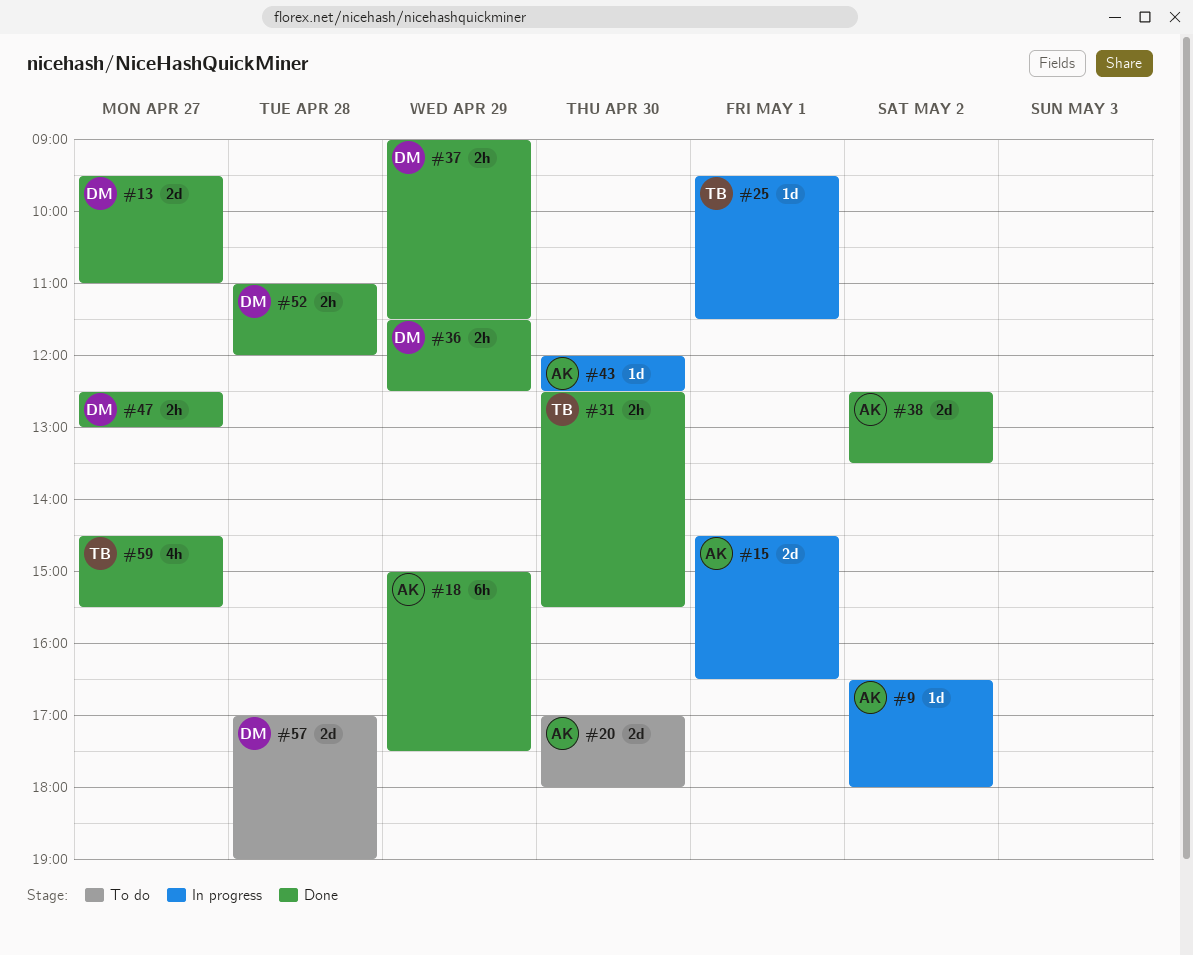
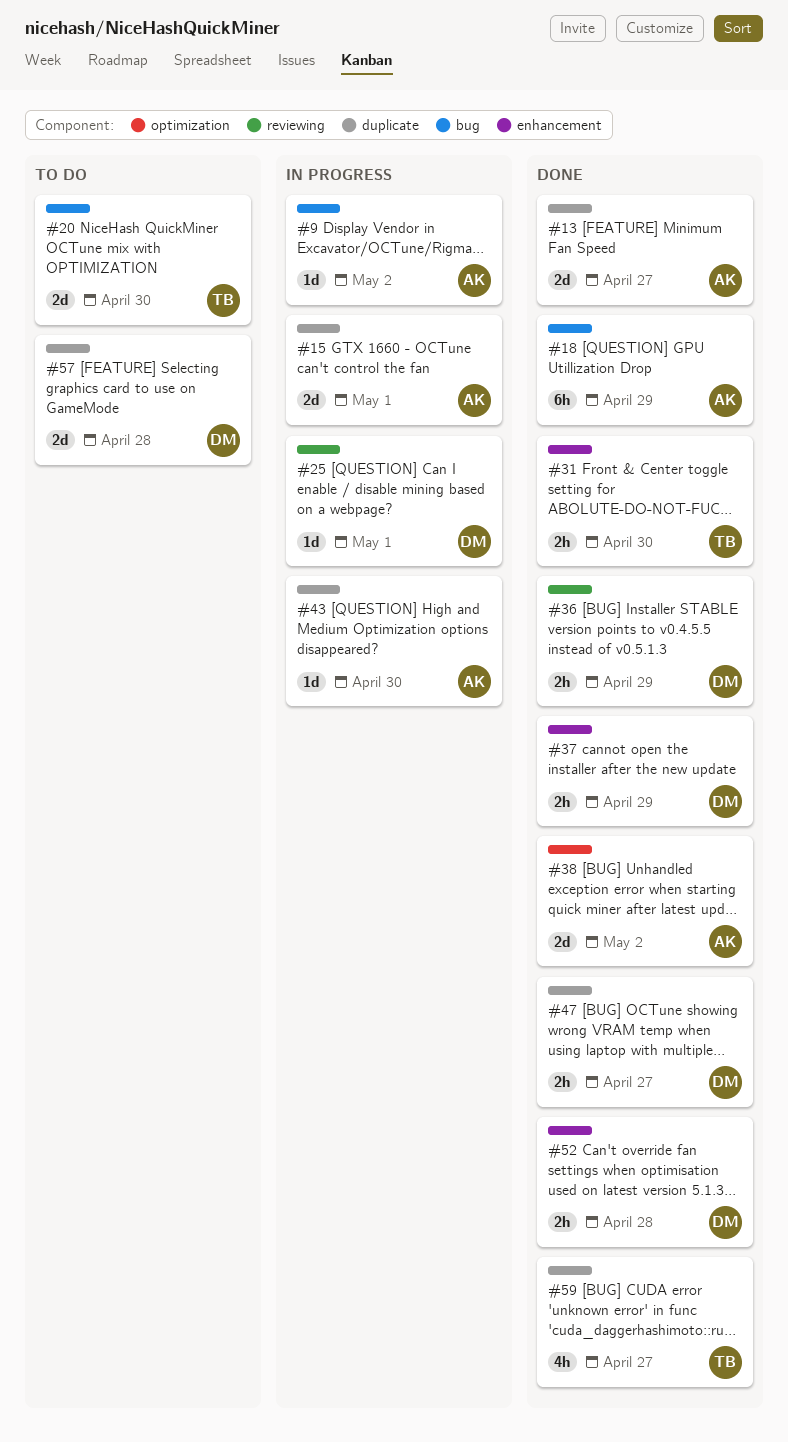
#13, owner: DM -> AK
#20, owner: AK -> TB
#25, owner: TB -> DM

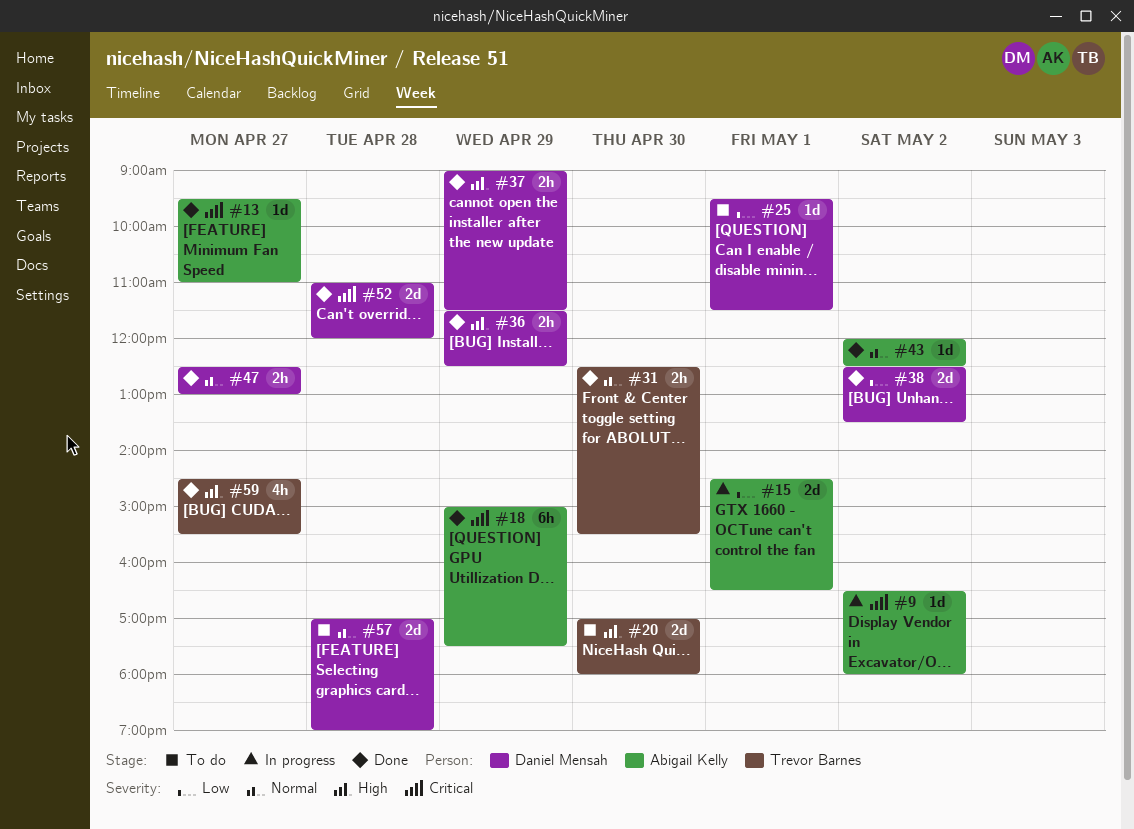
#13, estimate: 2d -> 1d
#25, status: In progress -> To do
#38, owner: Abigail Kelly -> Daniel Mensah
#43, status: In progress -> Done
#43, day: Apr 30 -> May 2
#52, estimate: 2h -> 2d

